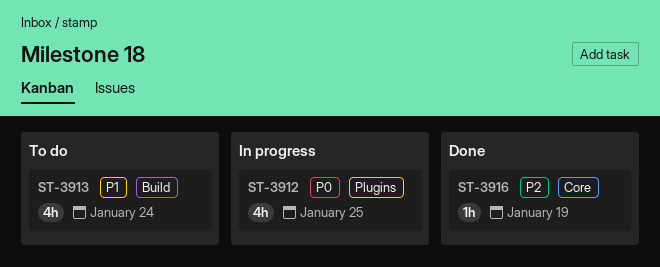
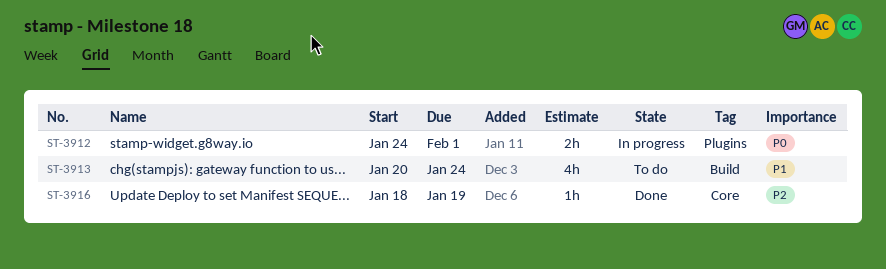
ST-3912, estimate: 4h -> 2h
ST-3912, due: Jan 25 -> Feb 1

